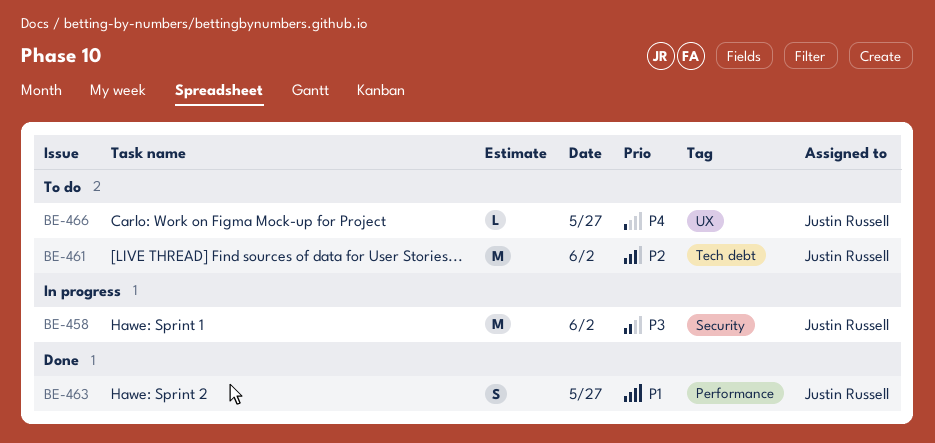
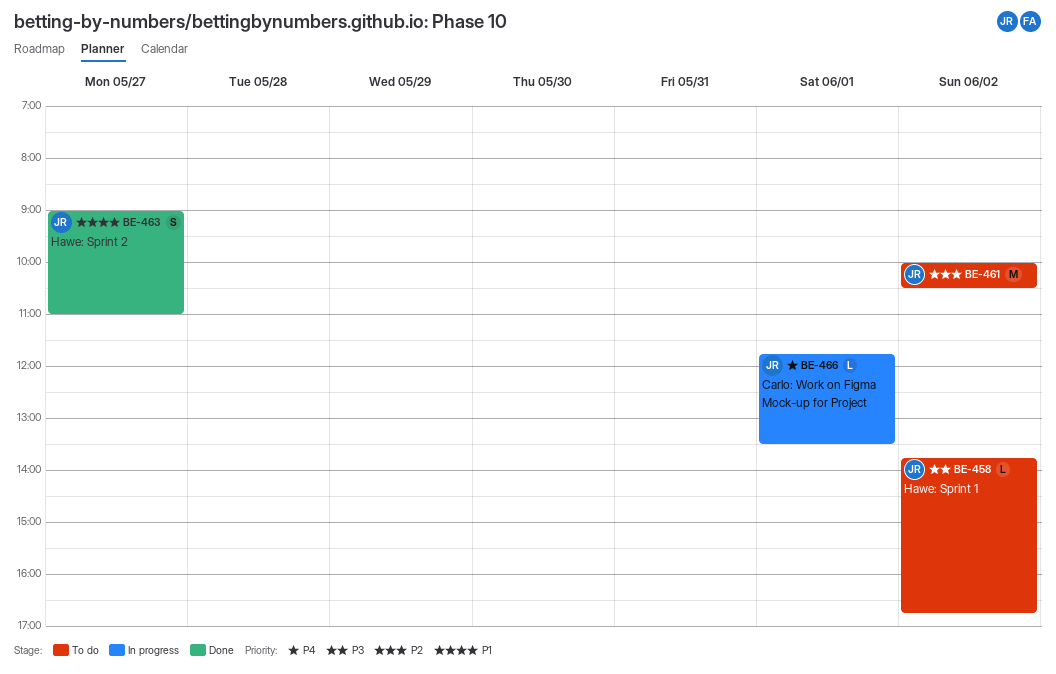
BE-458, status: In progress -> To do
BE-458, estimate: M -> L
BE-466, status: To do -> In progress
BE-466, day: May 27 -> Jun 1

